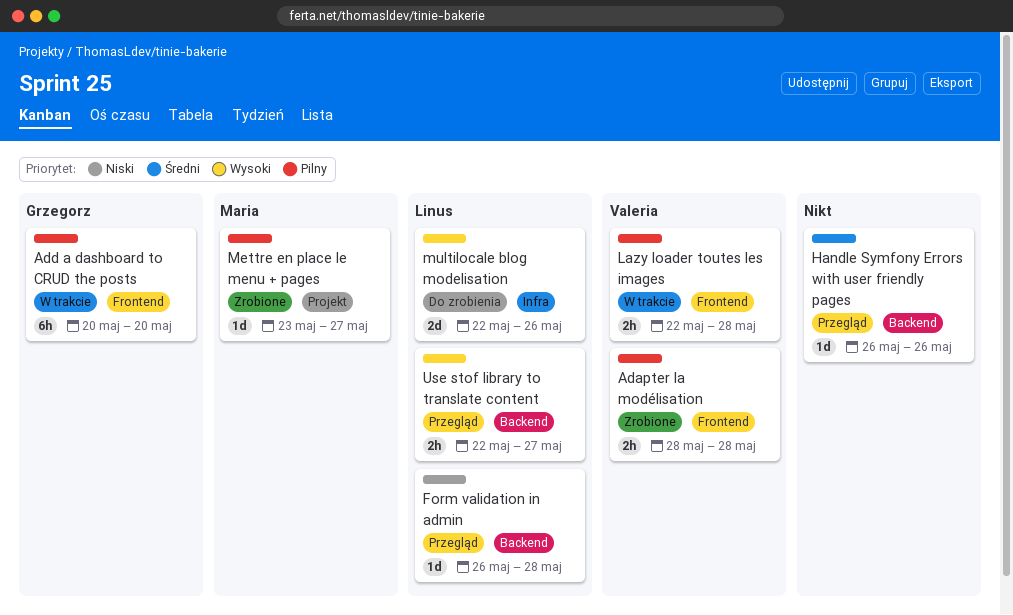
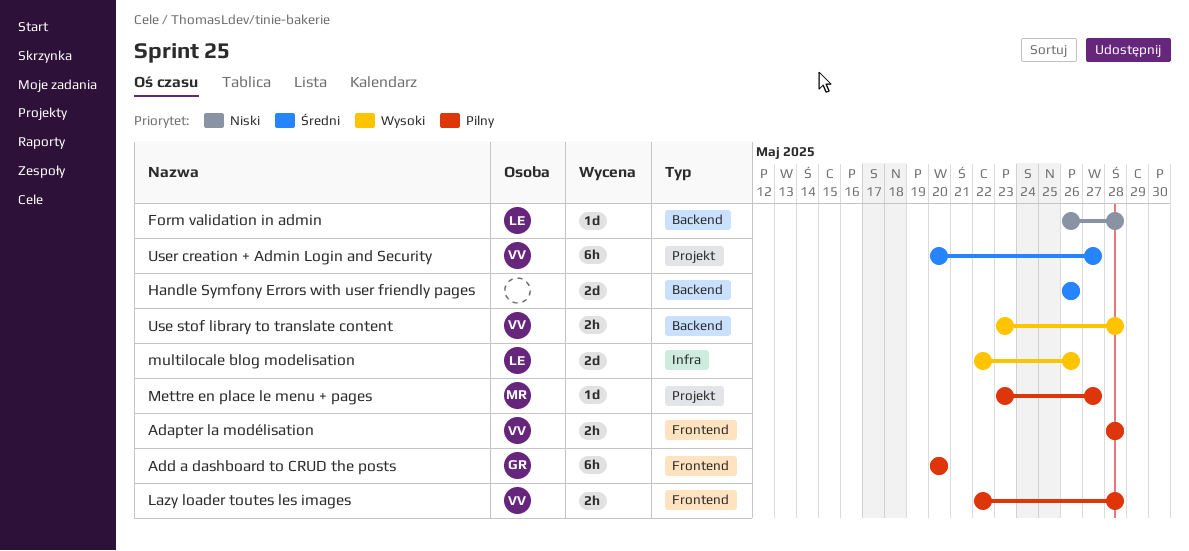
Handle Symfony Errors with user friendly pages, estimate: 1d -> 2d
Use stof library to translate content, owner: Linus -> Valeria
Use stof library to translate content, start: May 22 -> May 23
Use stof library to translate content, due: May 27 -> May 28
User creation + Admin Login and Security: none -> present

